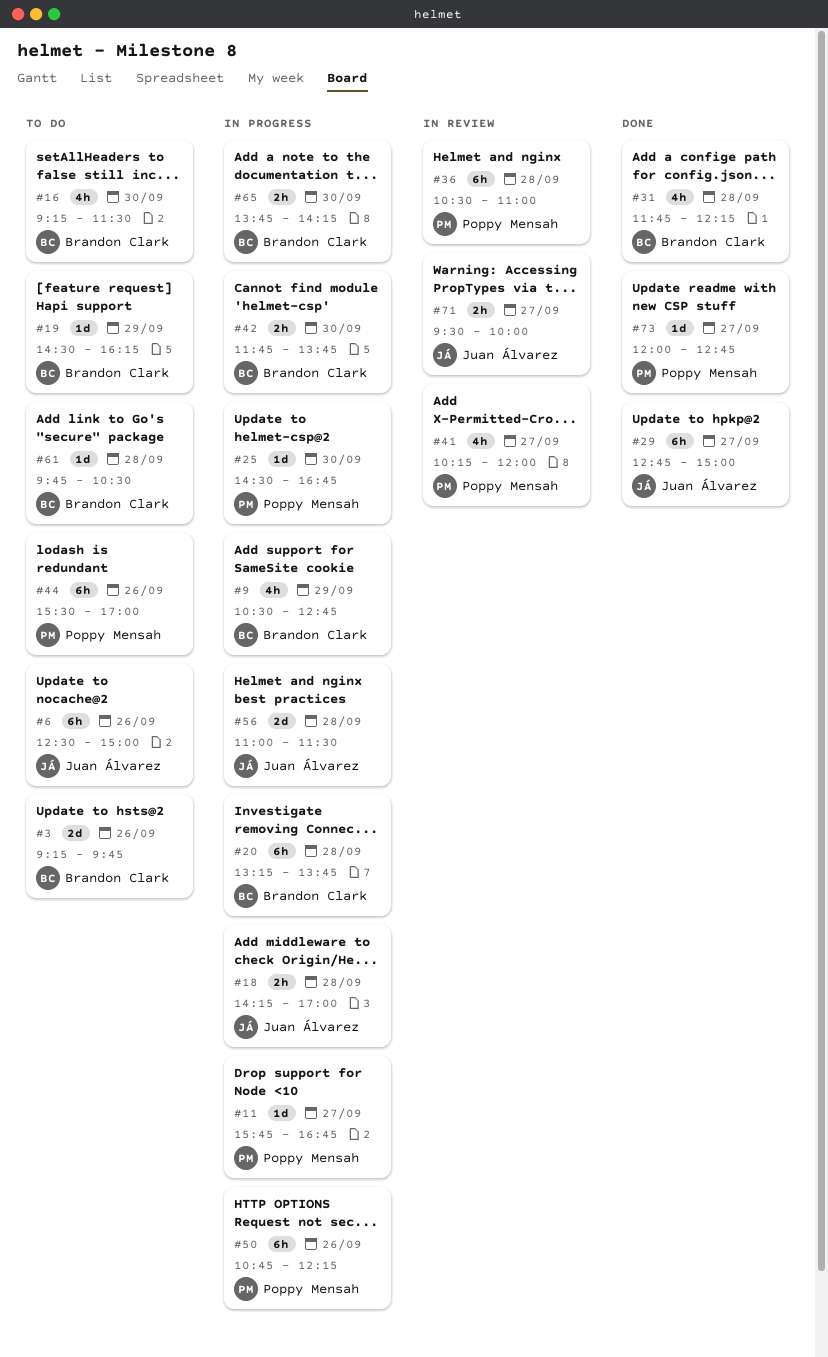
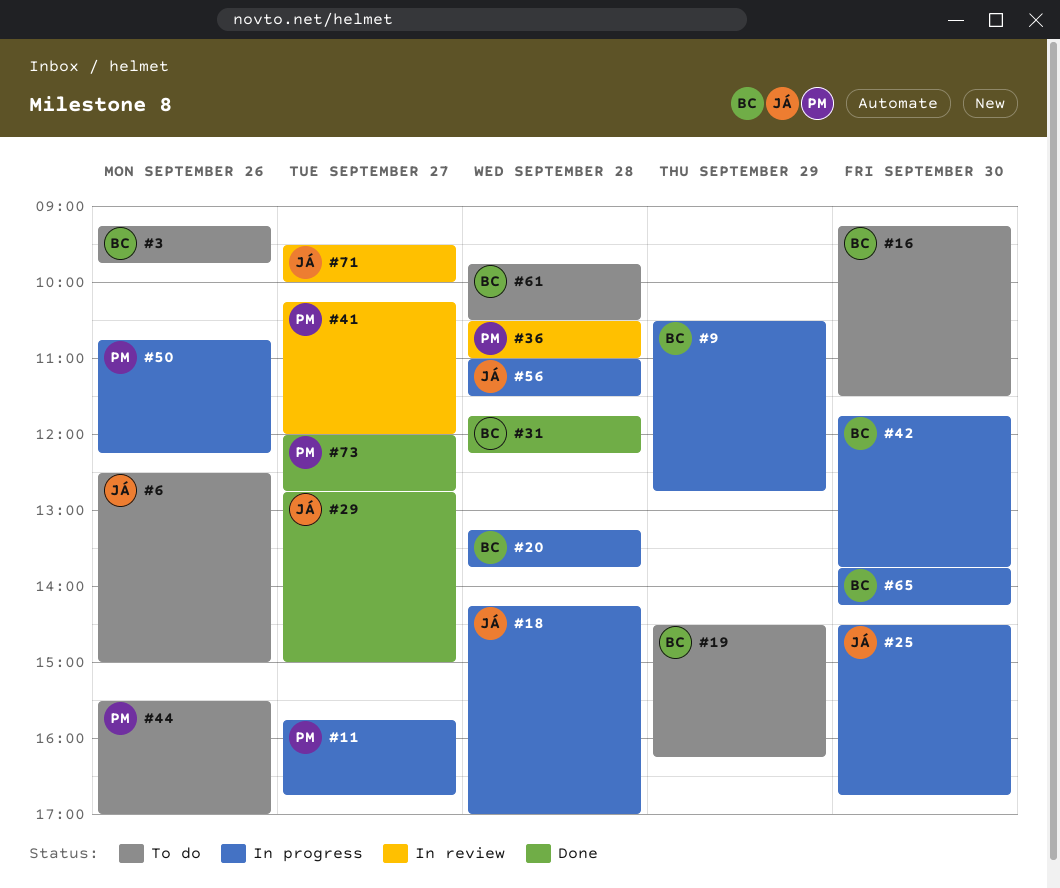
#25, owner: Poppy Mensah -> Juan Álvarez

